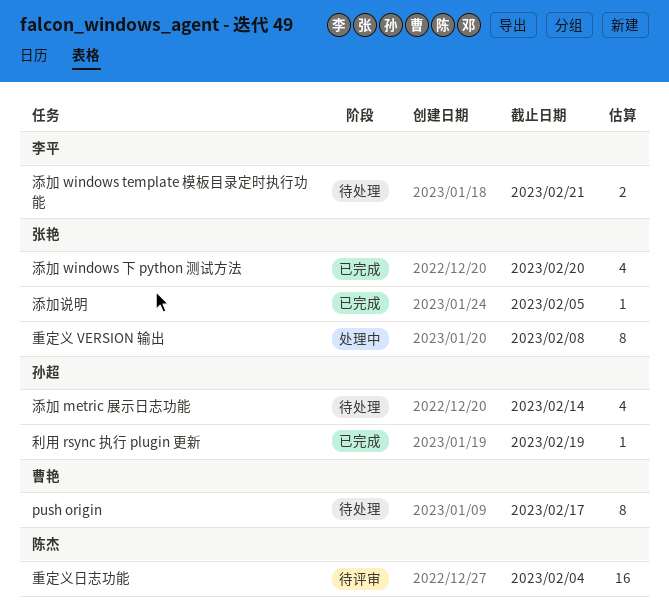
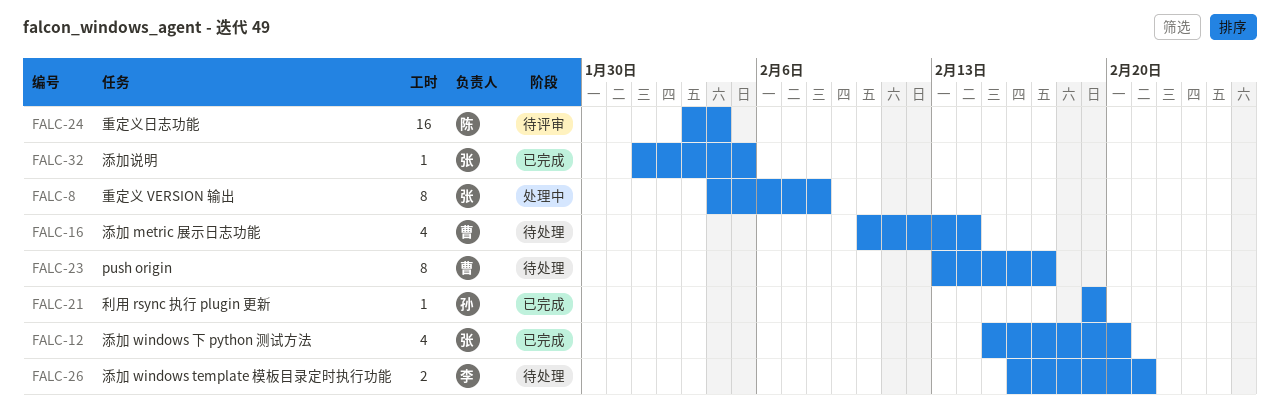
添加 metric 展示日志功能, owner: 孙超 -> 曹艳

